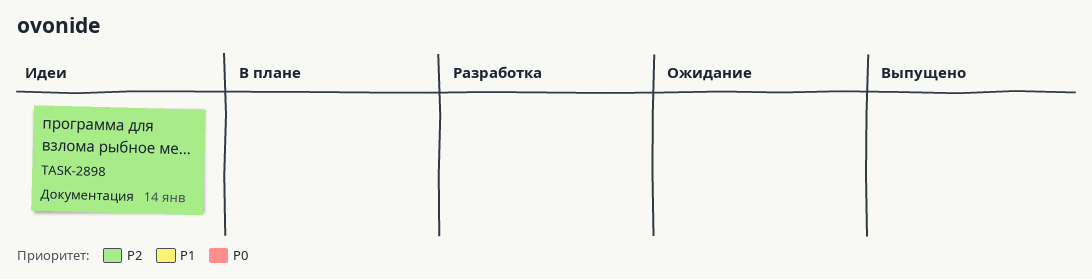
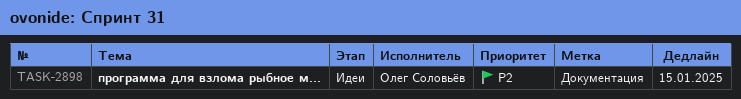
TASK-2898, due: Jan 14 -> Jan 15

